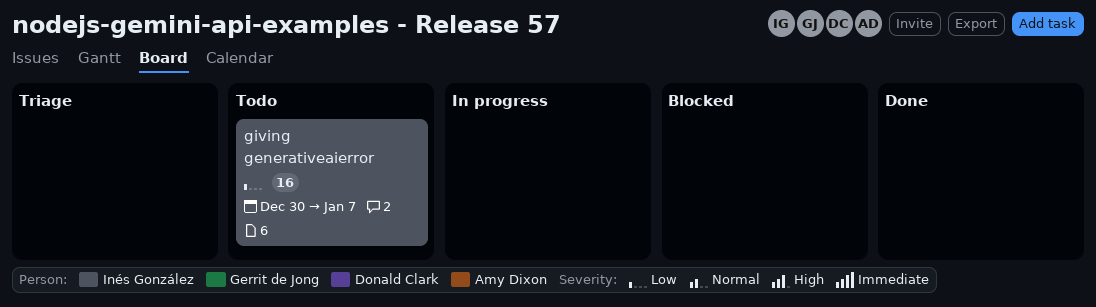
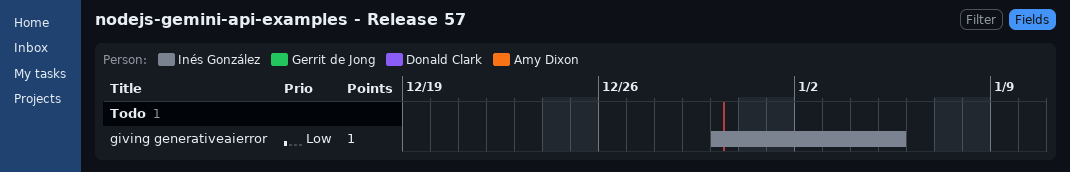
giving generativeaierror, estimate: 16 -> 1
giving generativeaierror, due: Jan 7 -> Jan 5

